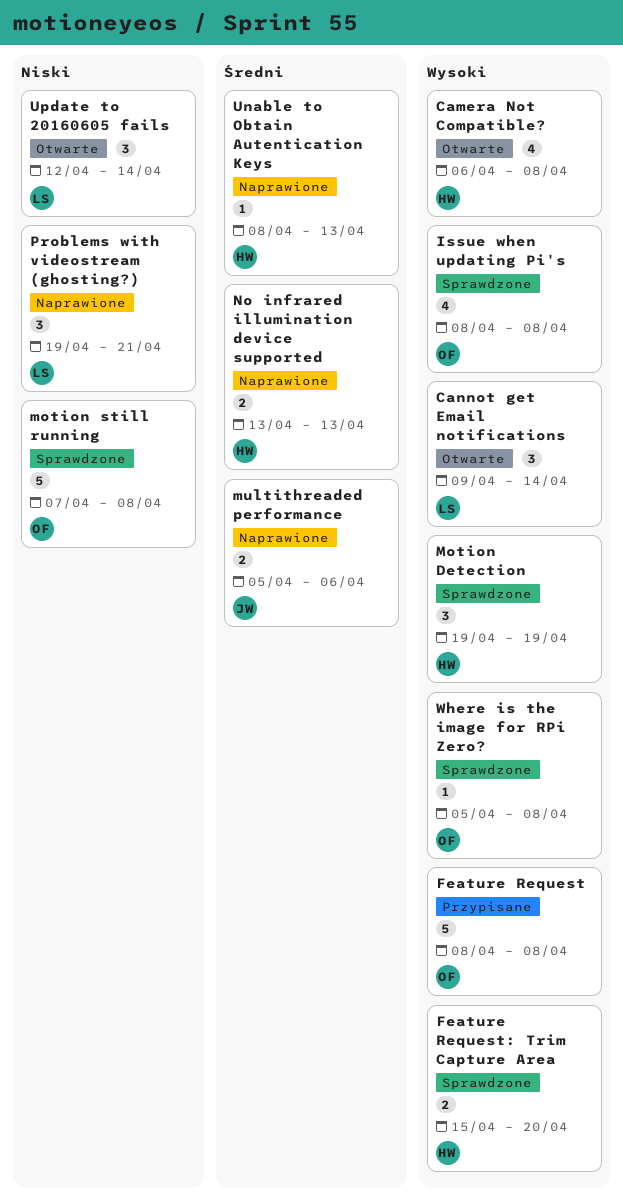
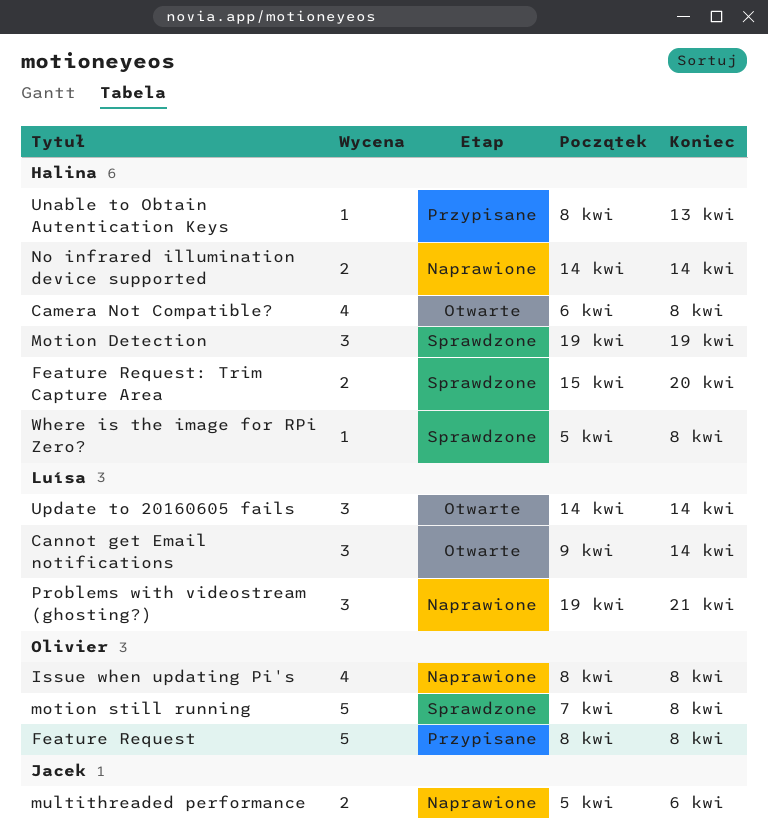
Issue when updating Pi's, status: Sprawdzone -> Naprawione
No infrared illumination device supported, start: Apr 13 -> Apr 14
No infrared illumination device supported, due: Apr 13 -> Apr 14
Unable to Obtain Autentication Keys, status: Naprawione -> Przypisane
Update to 20160605 fails, start: Apr 12 -> Apr 14
Where is the image for RPi Zero?, owner: Olivier -> Halina

